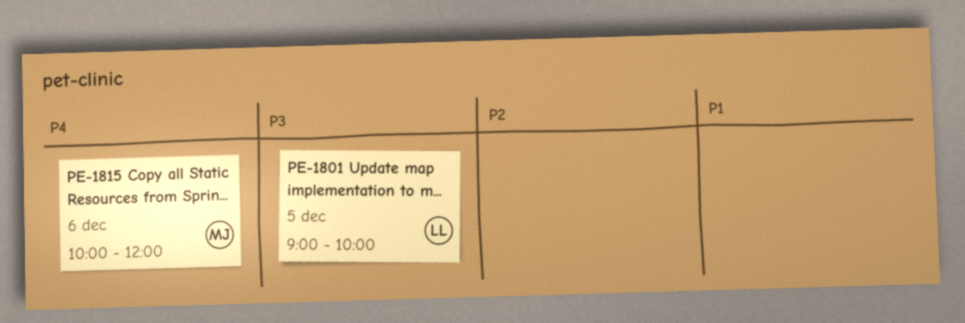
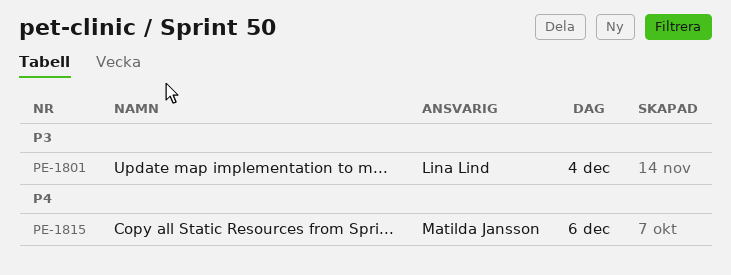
PE-1801, day: Dec 5 -> Dec 4

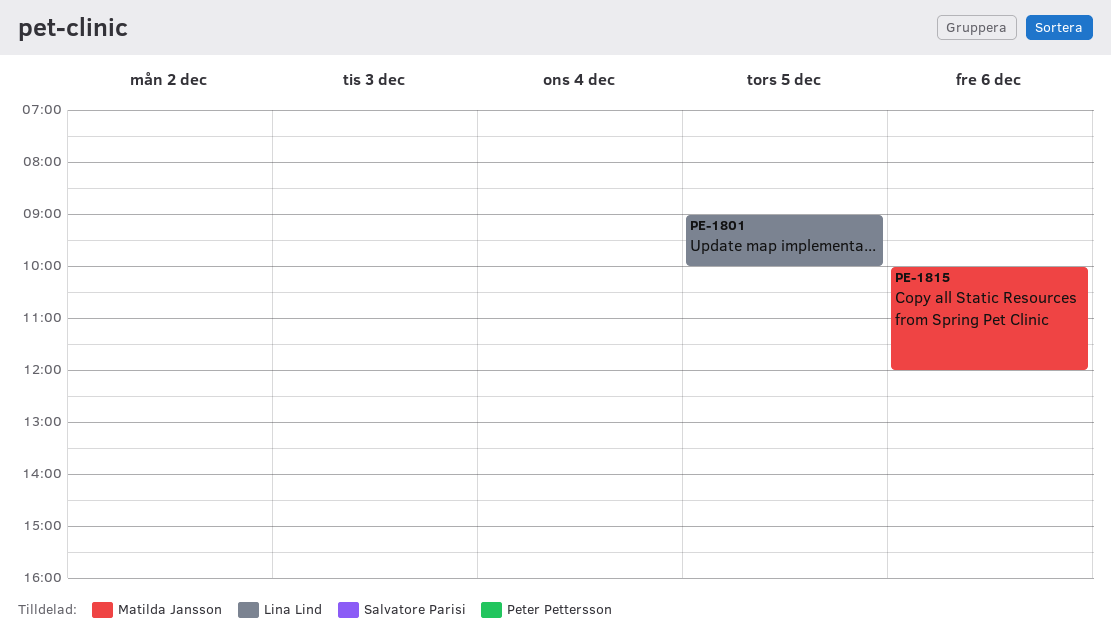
PE-1801, day: Dec 4 -> Dec 5

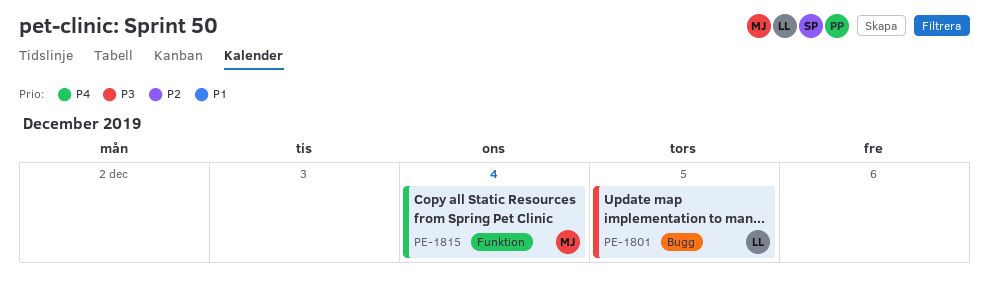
PE-1815, day: Dec 6 -> Dec 4

